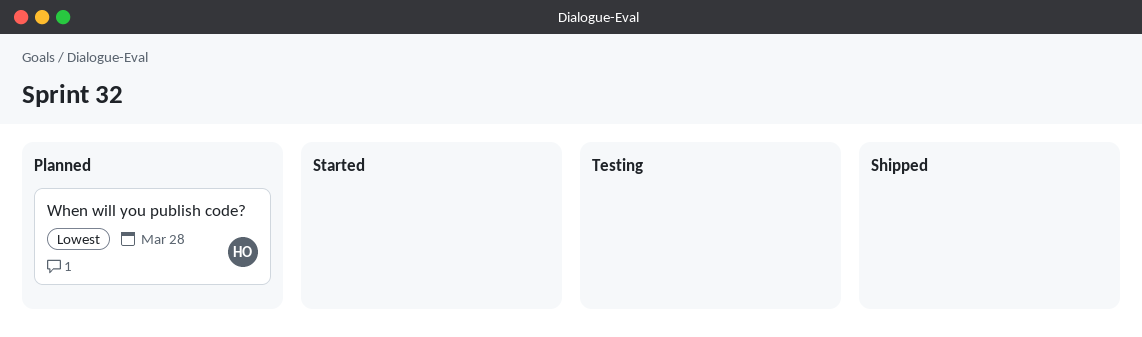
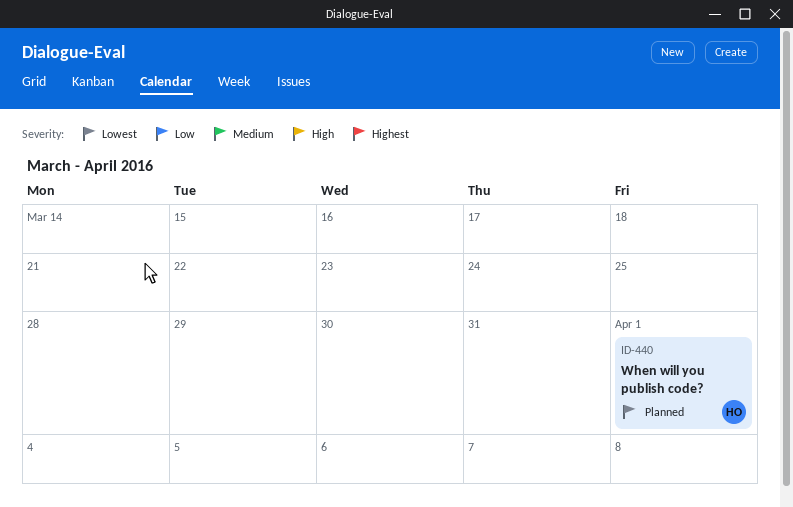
When will you publish code?, due: Mar 28 -> Apr 1

